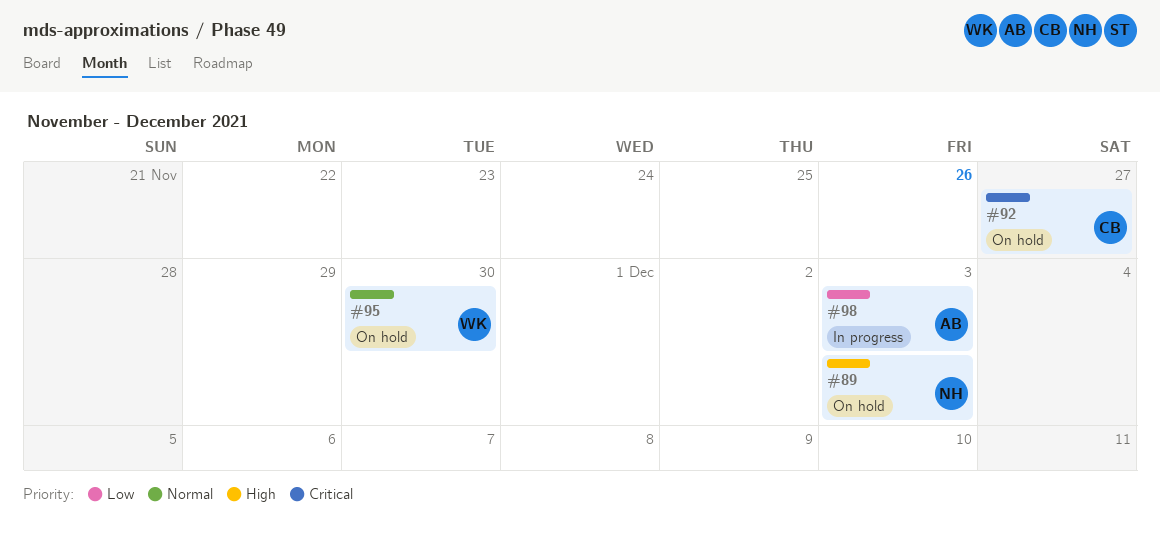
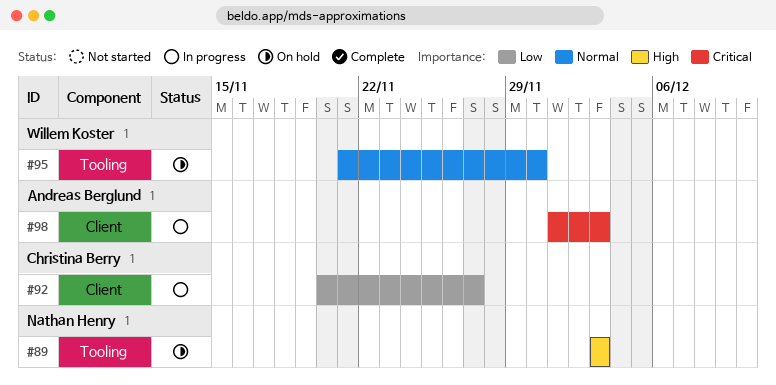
#92, status: On hold -> In progress
#92, priority: Critical -> Low
#98, priority: Low -> Critical

